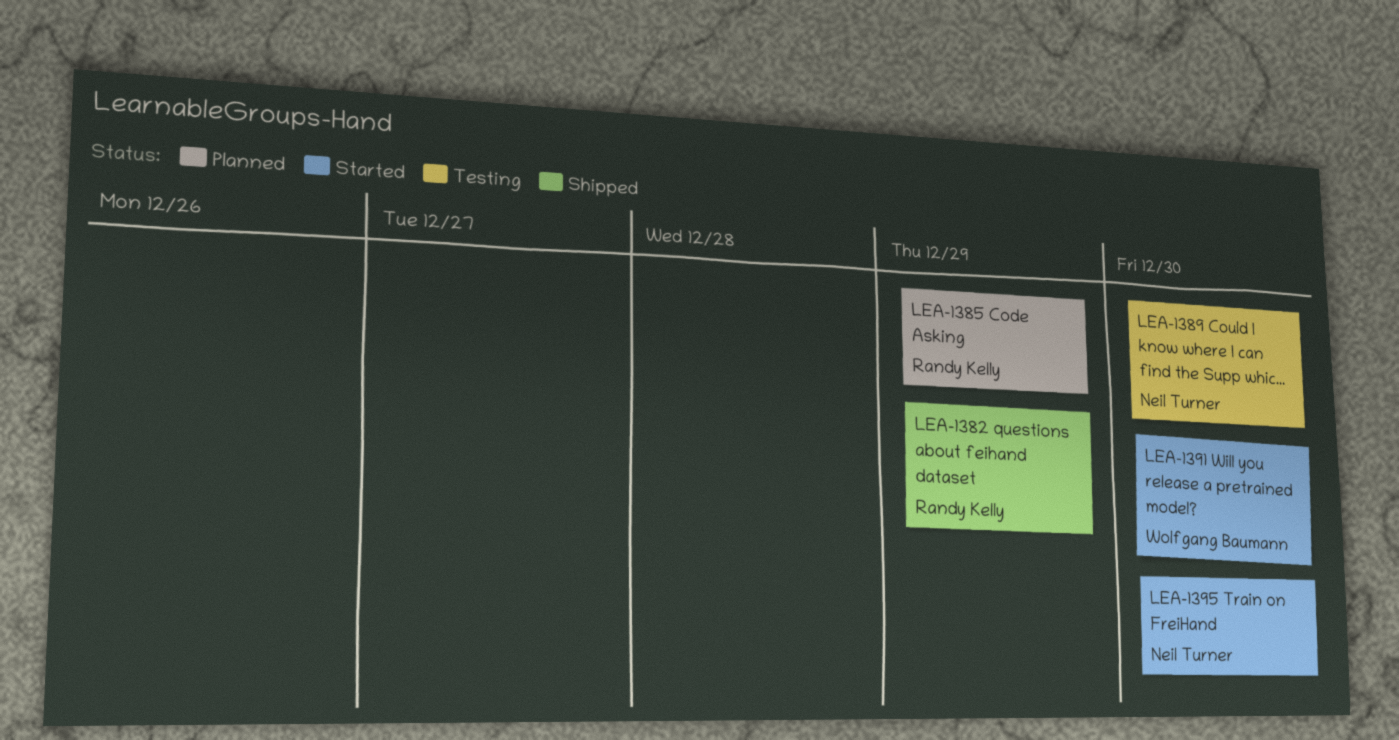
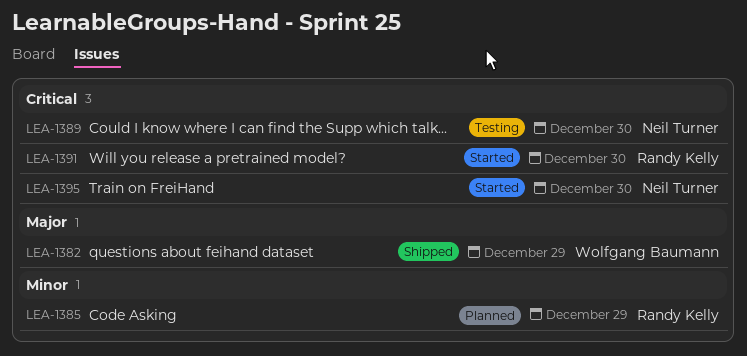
LEA-1382, owner: Randy Kelly -> Wolfgang Baumann
LEA-1391, owner: Wolfgang Baumann -> Randy Kelly

